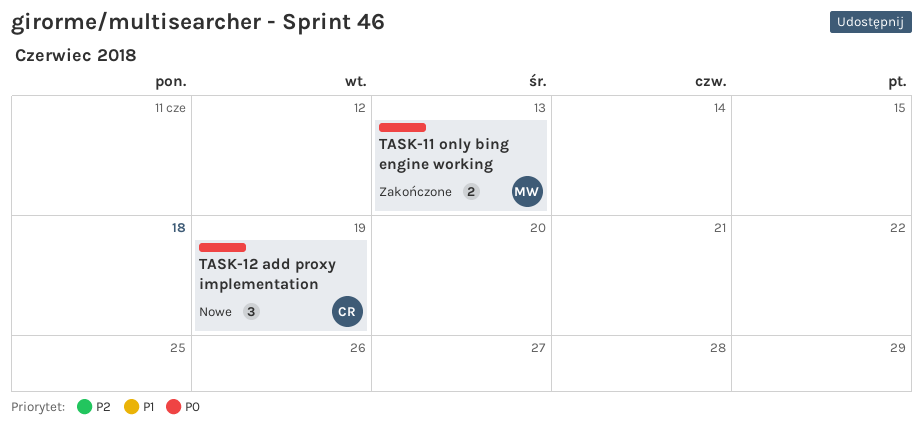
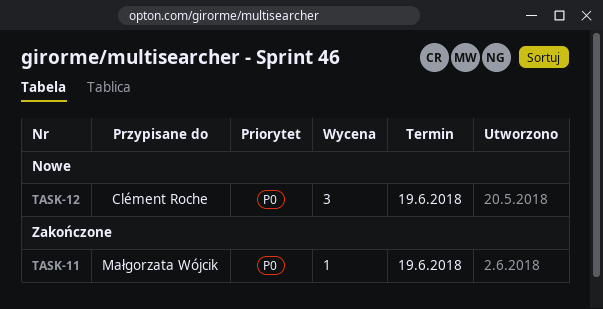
TASK-11, estimate: 2 -> 1
TASK-11, due: Jun 13 -> Jun 19

